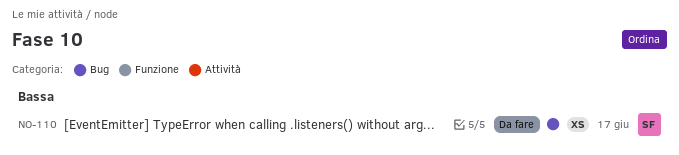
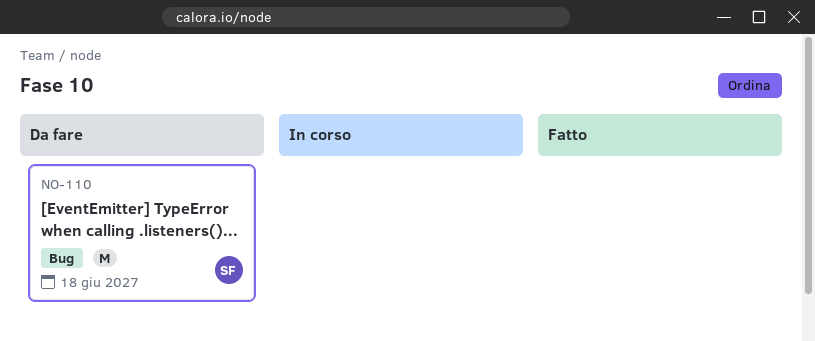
NO-110, estimate: XS -> M
NO-110, due: Jun 17 -> Jun 18

